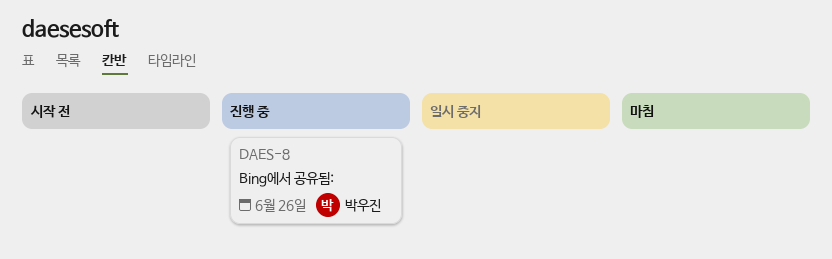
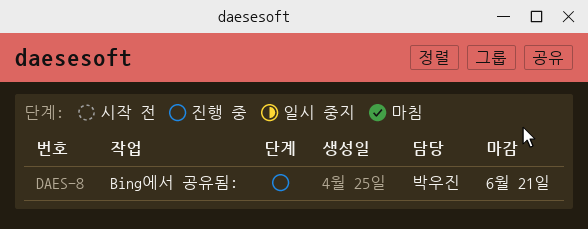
DAES-8, due: Jun 26 -> Jun 21

